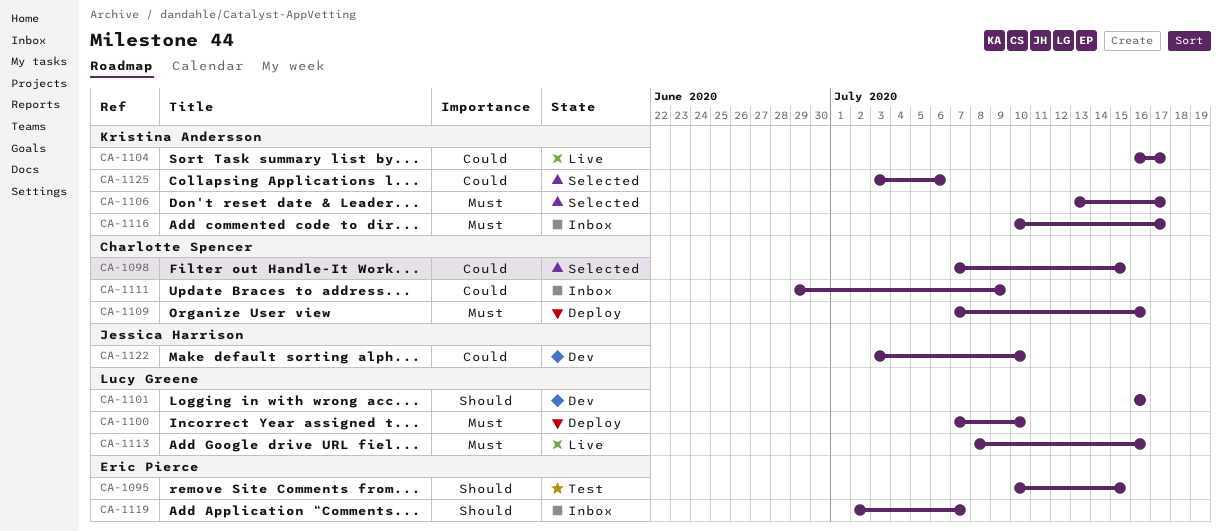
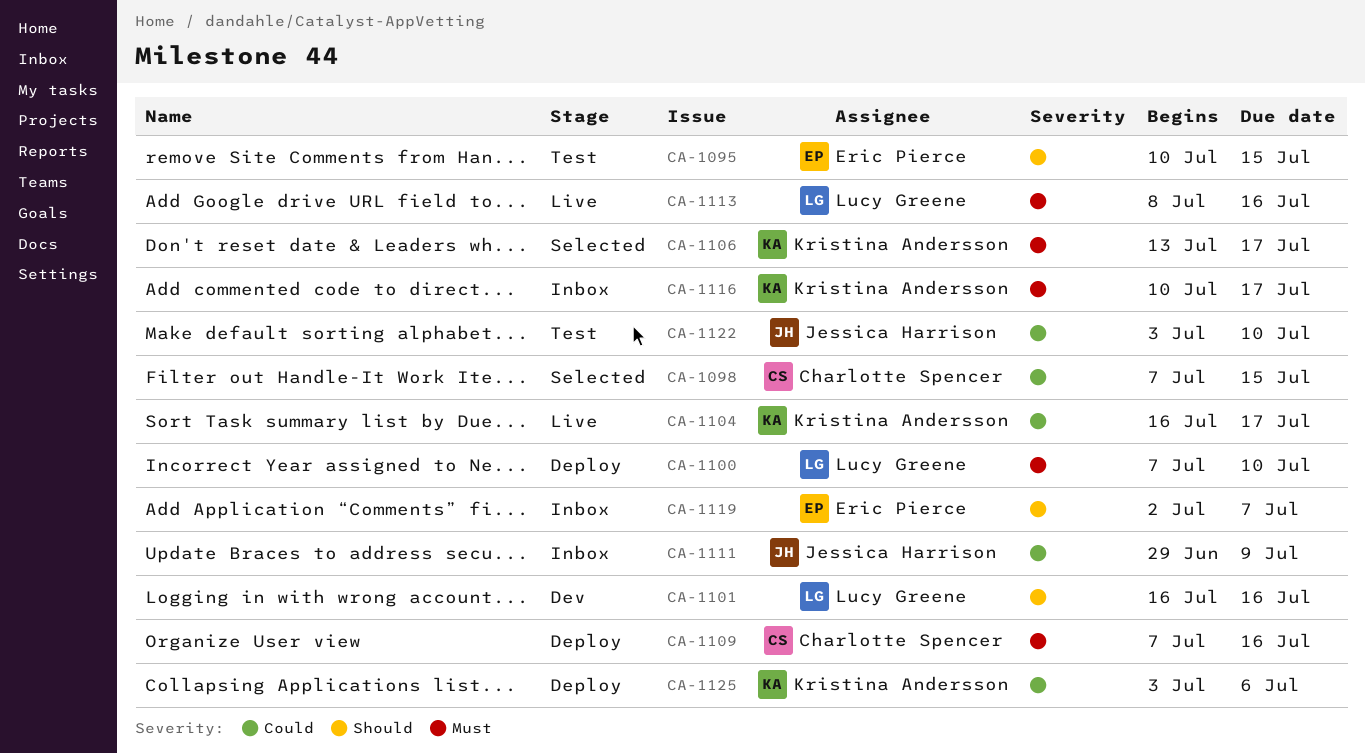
CA-1111, owner: Charlotte Spencer -> Jessica Harrison
CA-1122, status: Dev -> Test
CA-1125, status: Selected -> Deploy

